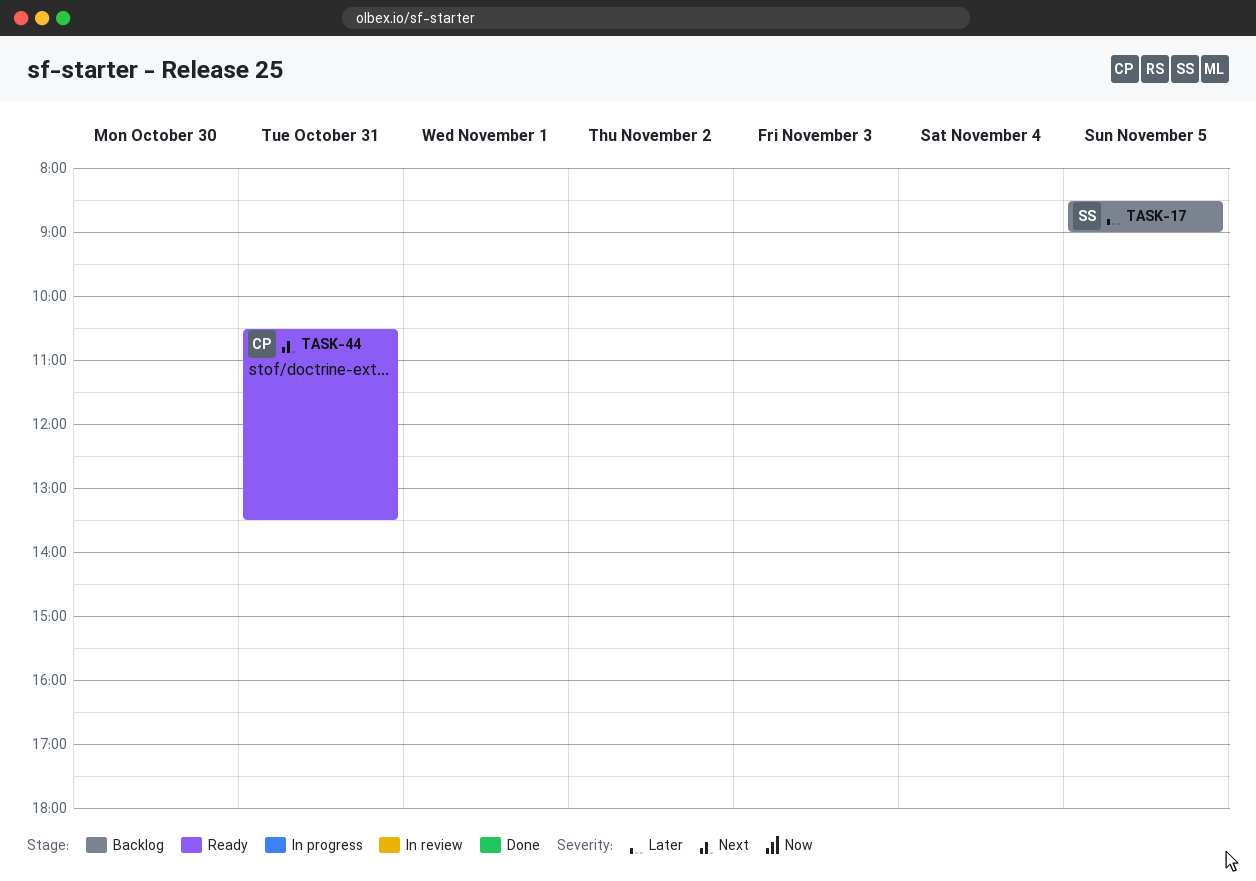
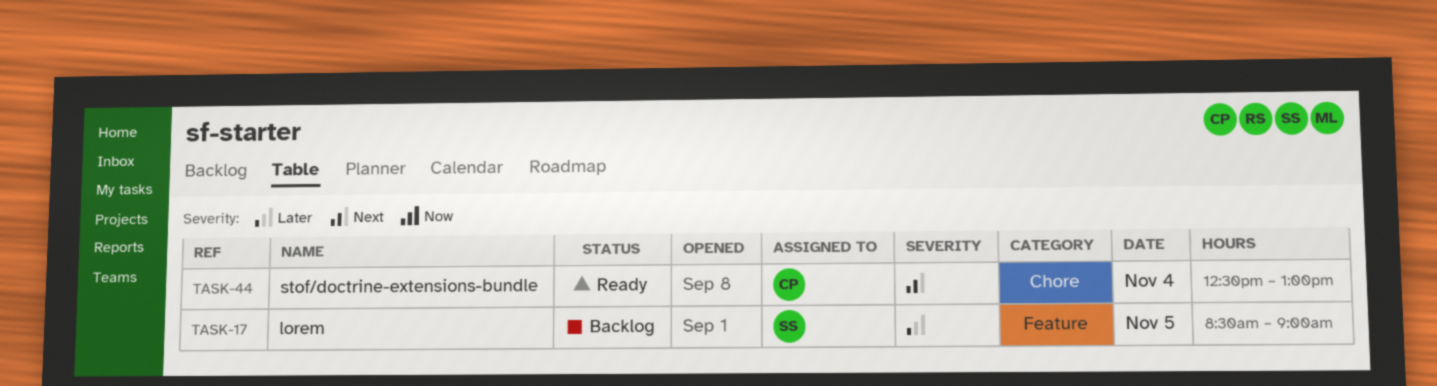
TASK-44, day: Oct 31 -> Nov 4
TASK-44, begins: 10:30 -> 12:30
TASK-44, ends: 13:30 -> 13:00

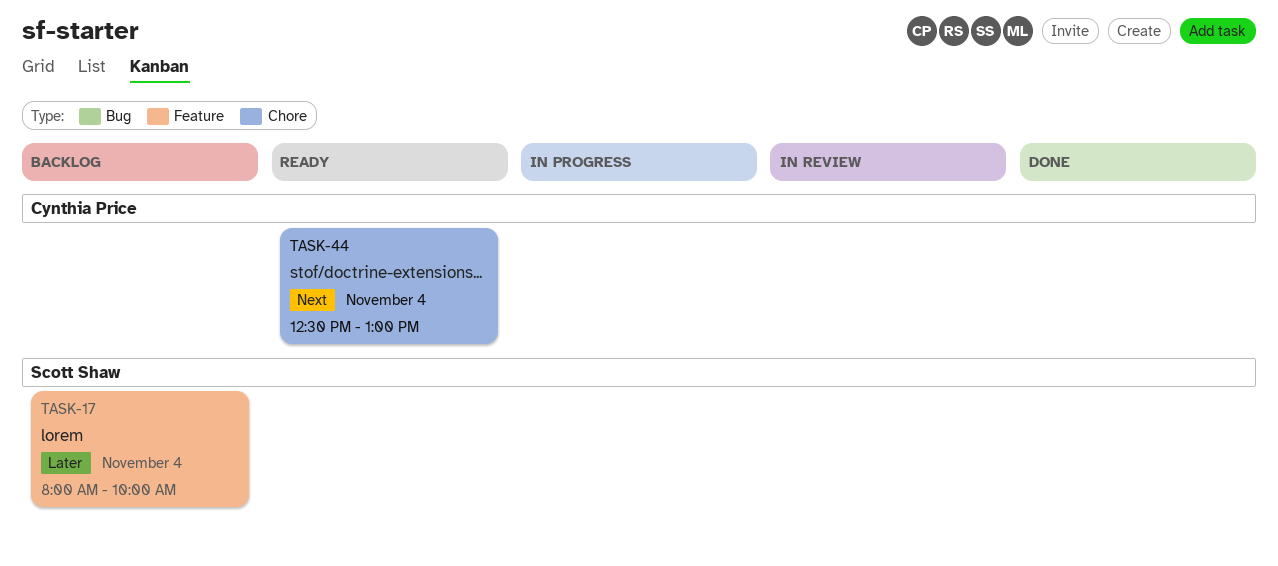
TASK-17, day: Nov 5 -> Nov 4
TASK-17, begins: 08:30 -> 08:00
TASK-17, ends: 09:00 -> 10:00

